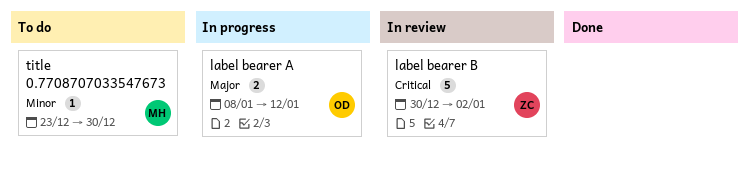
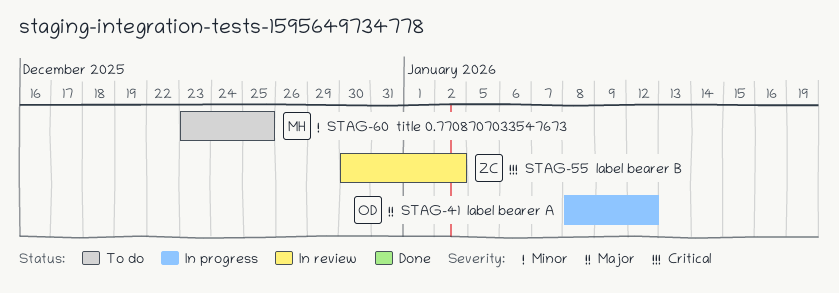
title 0.7708707033547673, due: Dec 30 -> Dec 25

